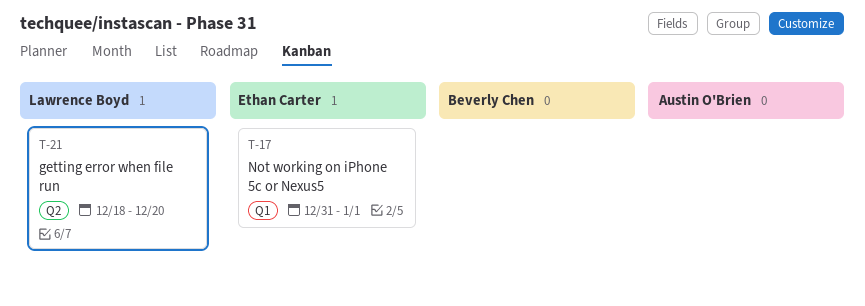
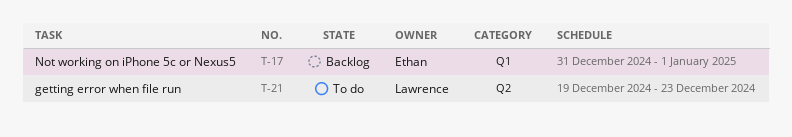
T-21, start: Dec 18 -> Dec 19
T-21, due: Dec 20 -> Dec 23

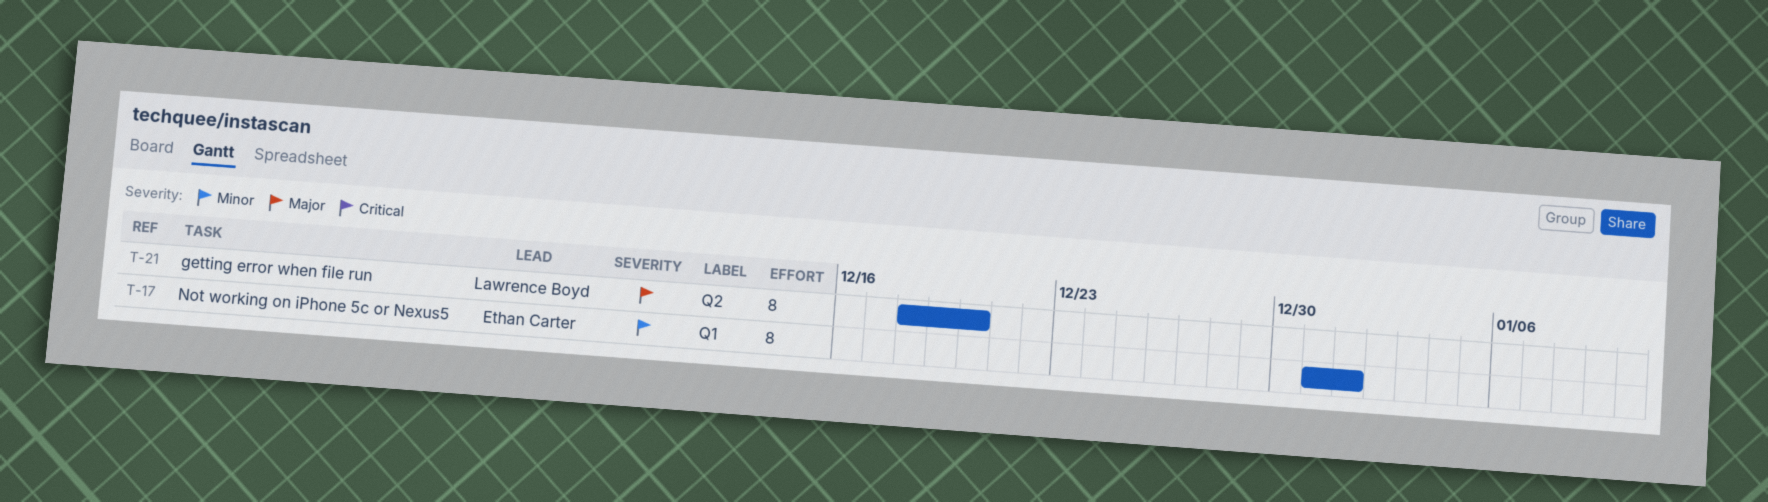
T-21, start: Dec 19 -> Dec 18
T-21, due: Dec 23 -> Dec 20

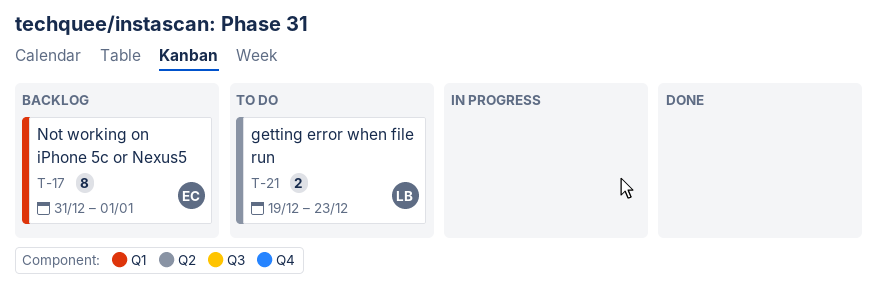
T-21, estimate: 8 -> 2
T-21, start: Dec 18 -> Dec 19
T-21, due: Dec 20 -> Dec 23

